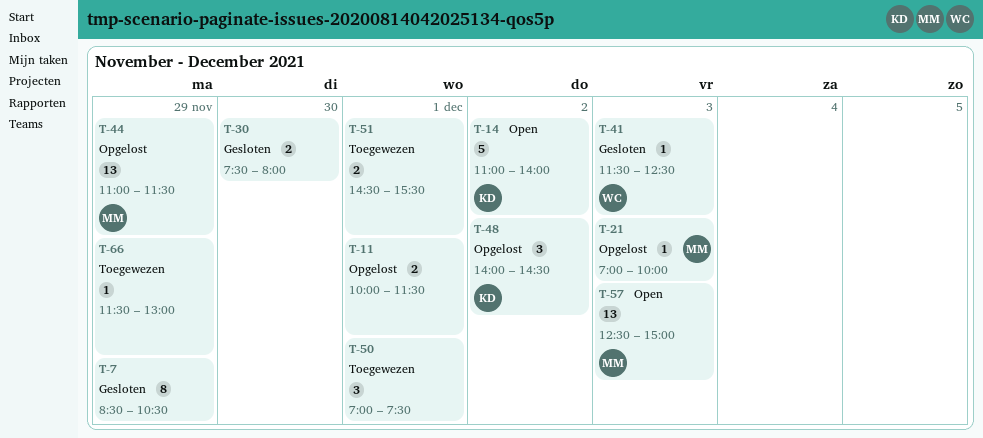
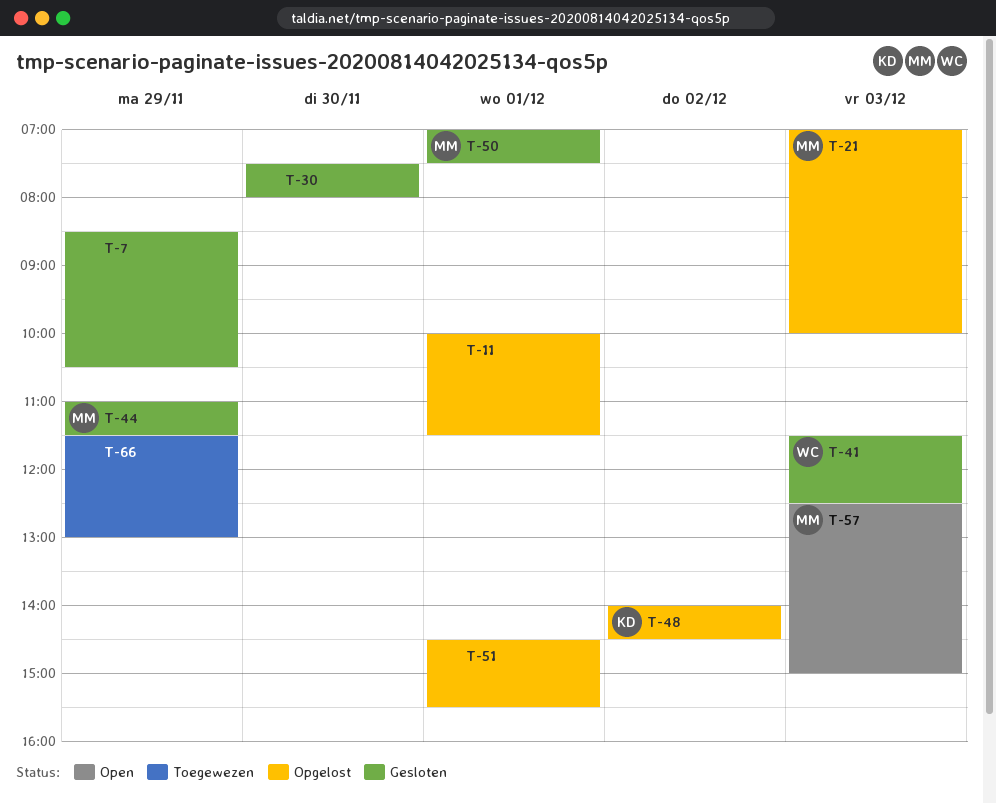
T-14: present -> none
T-44, status: Opgelost -> Gesloten
T-50, status: Toegewezen -> Gesloten
T-50, owner: none -> MM
T-51, status: Toegewezen -> Opgelost

